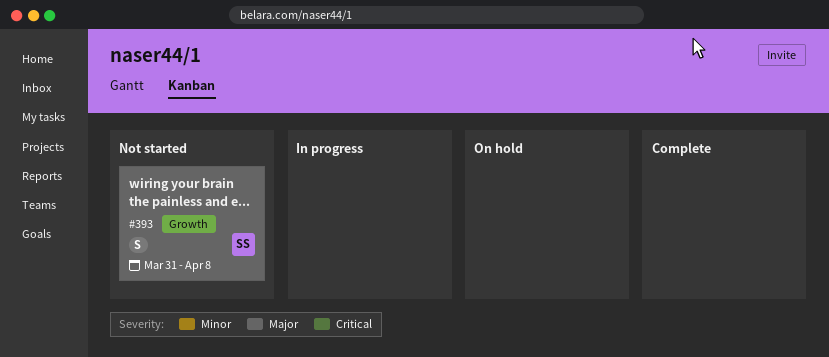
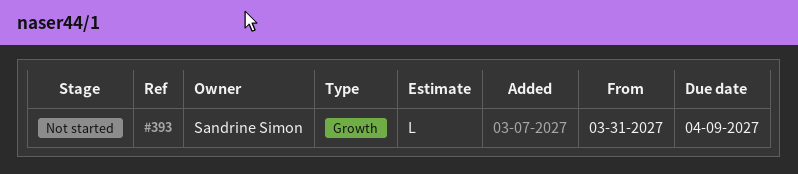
#393, estimate: S -> L
#393, due: Apr 8 -> Apr 9

